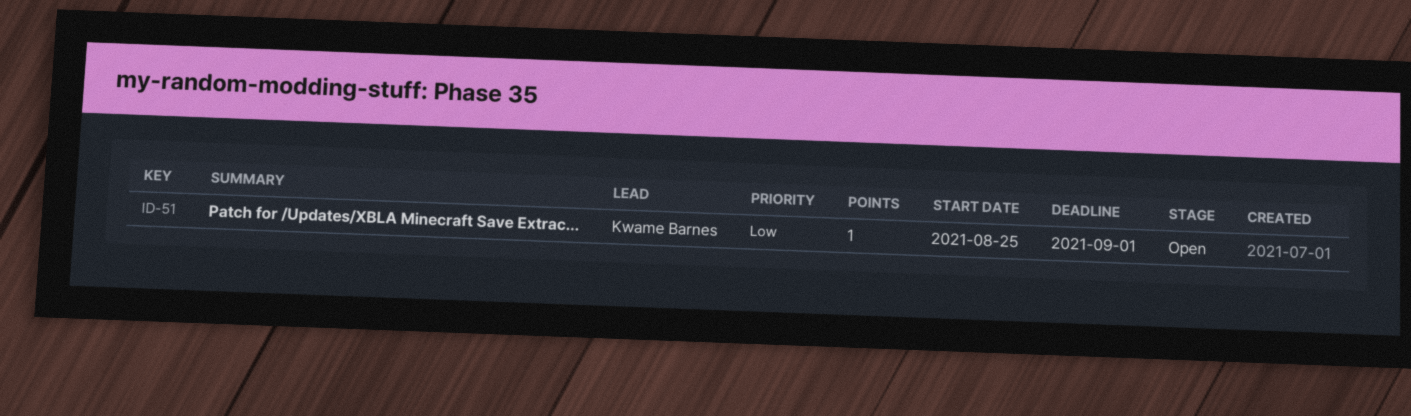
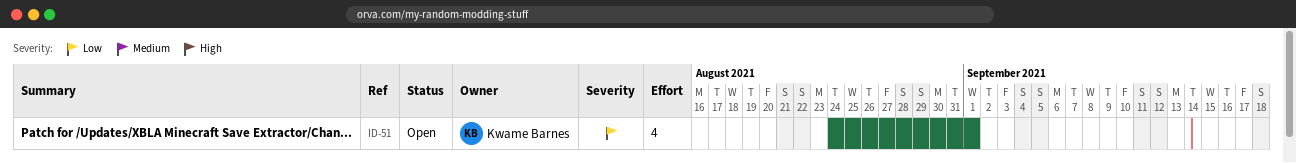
ID-51, estimate: 1 -> 4
ID-51, start: Aug 25 -> Aug 24

